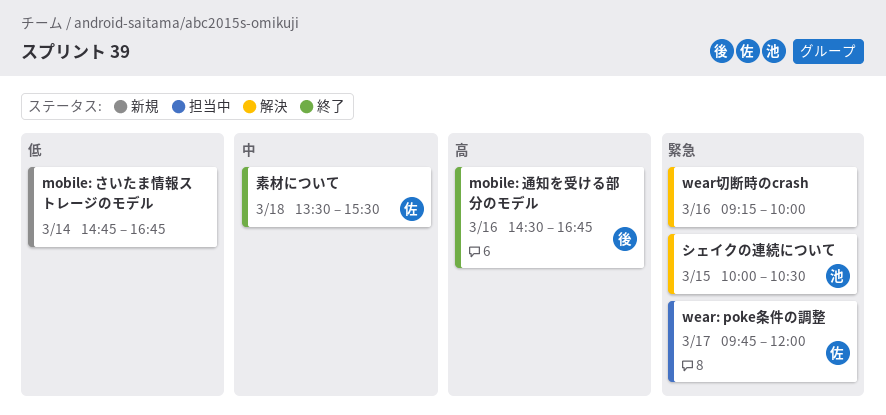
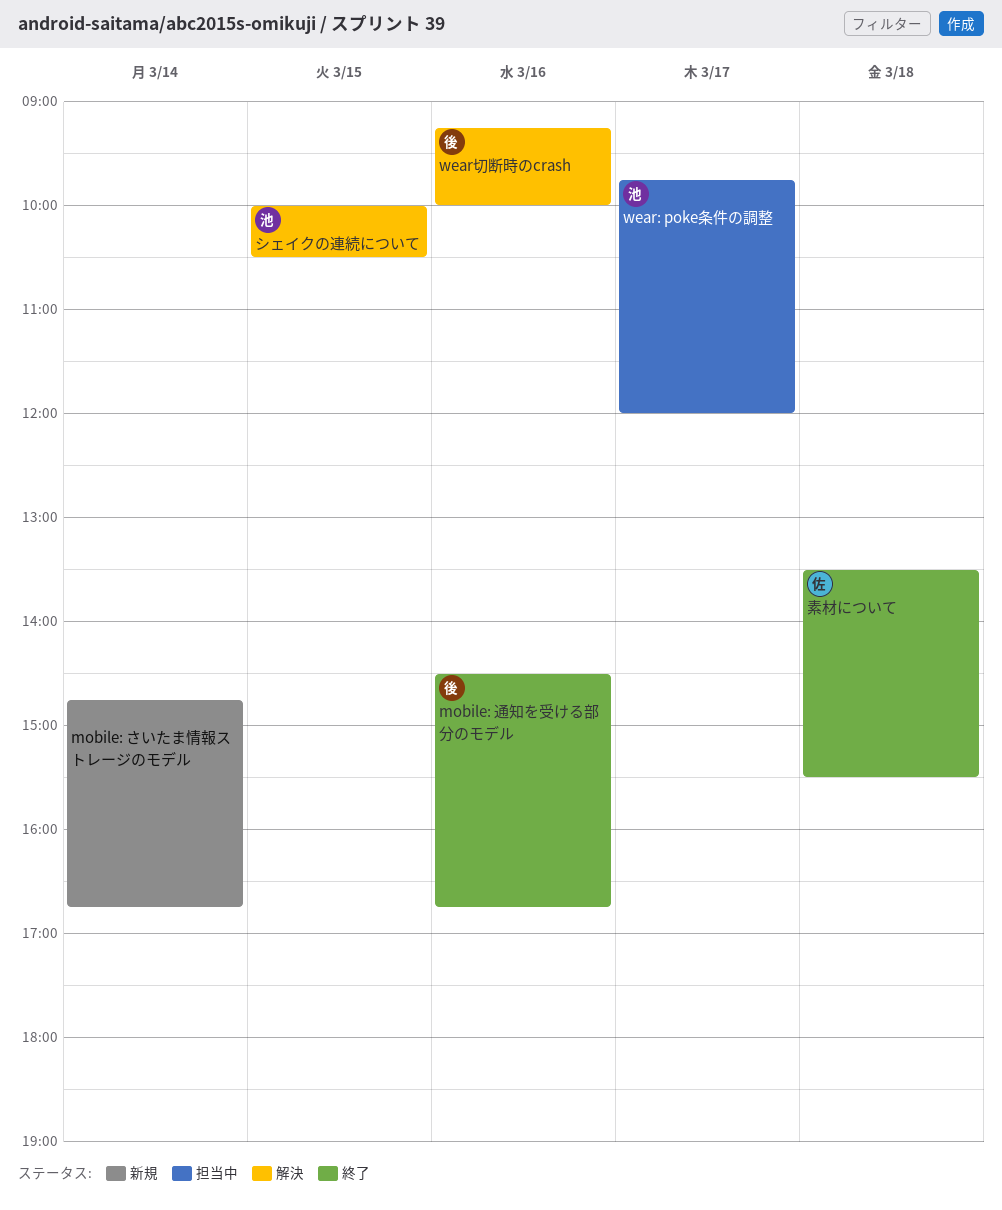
wear: poke条件の調整, owner: 佐 -> 池
wear切断時のcrash, owner: none -> 後

